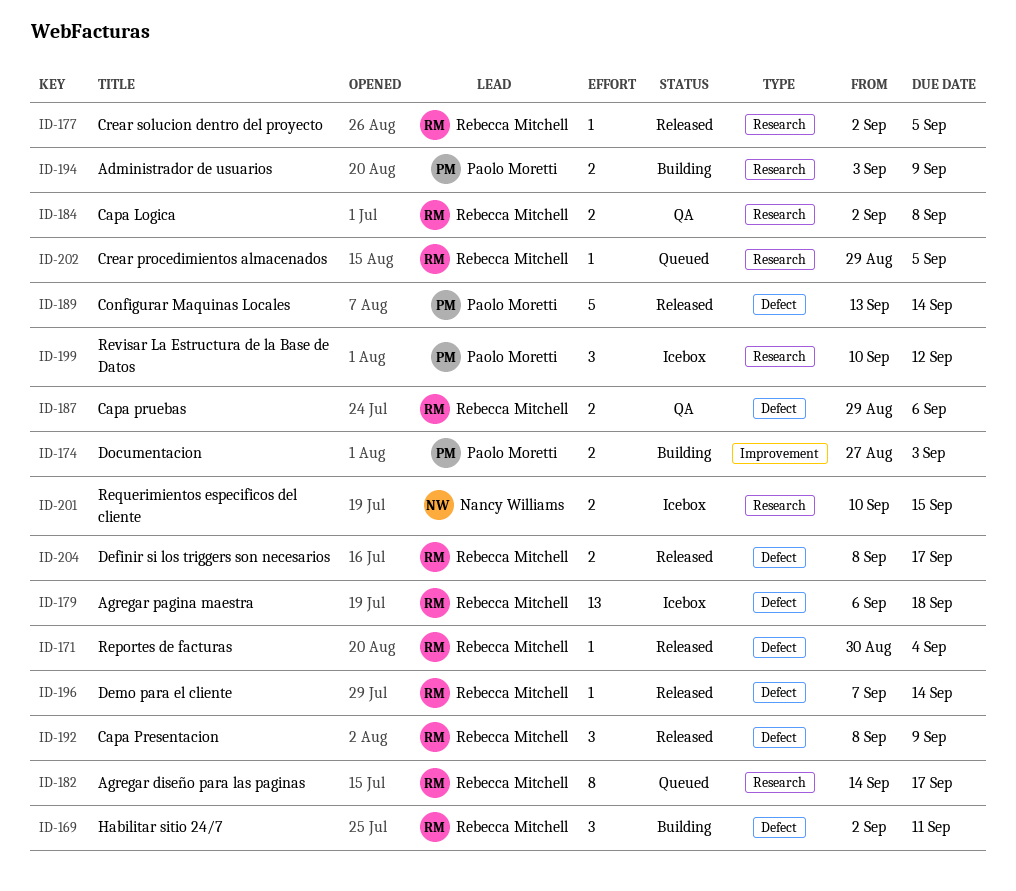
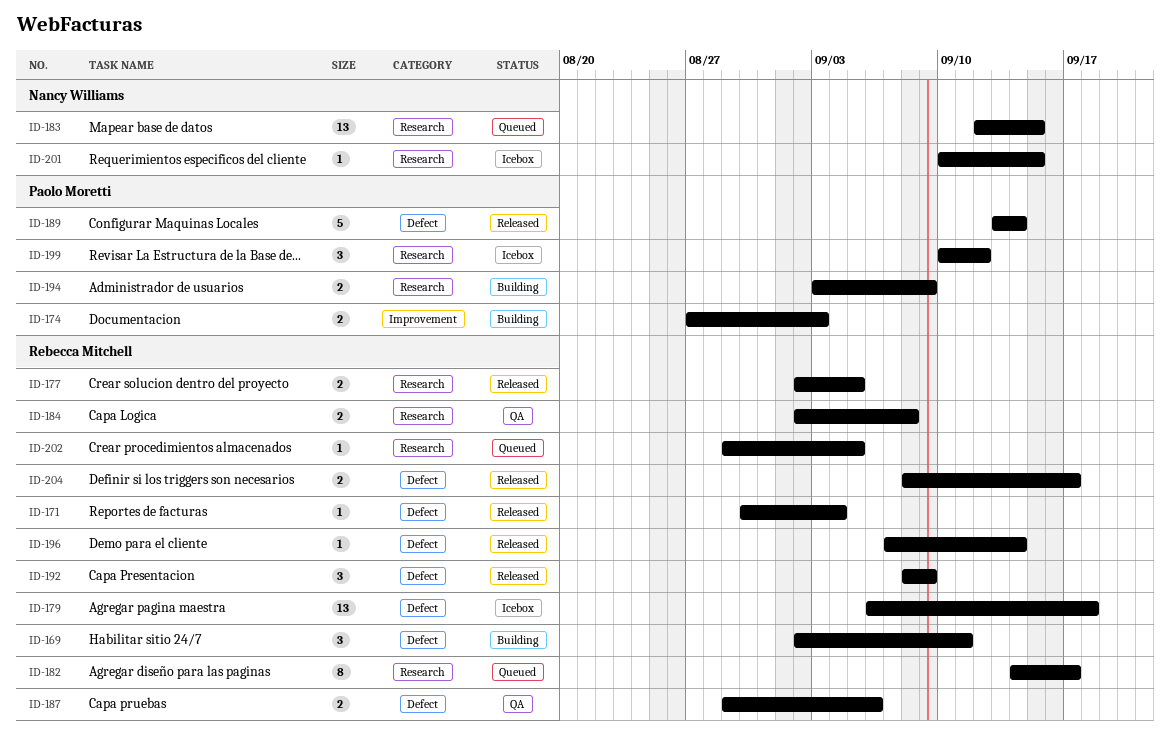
ID-177, estimate: 1 -> 2
ID-183: none -> present
ID-201, estimate: 2 -> 1

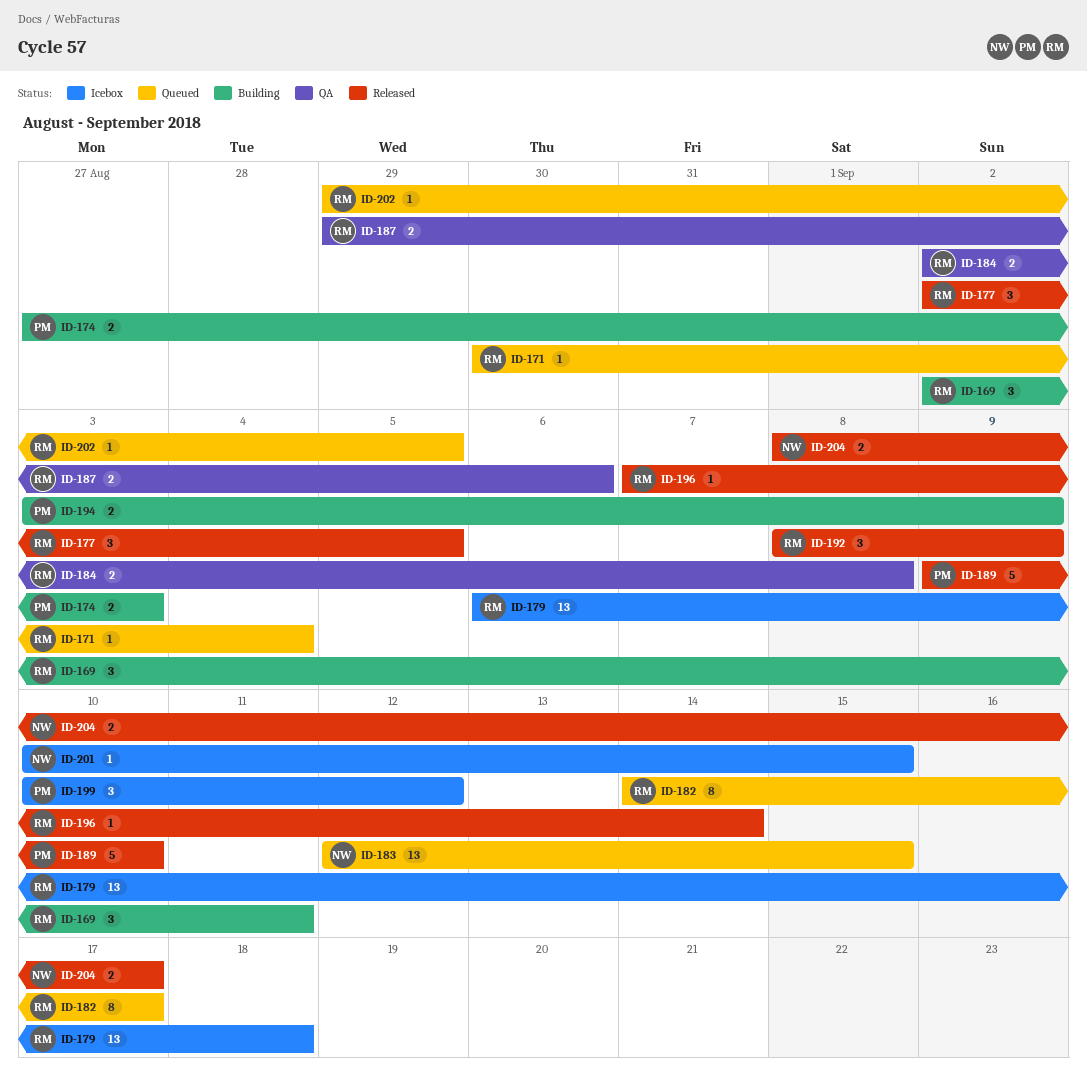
ID-171, status: Released -> Queued
ID-177, estimate: 2 -> 3
ID-189, start: Sep 13 -> Sep 9
ID-189, due: Sep 14 -> Sep 10
ID-204, owner: Rebecca Mitchell -> Nancy Williams

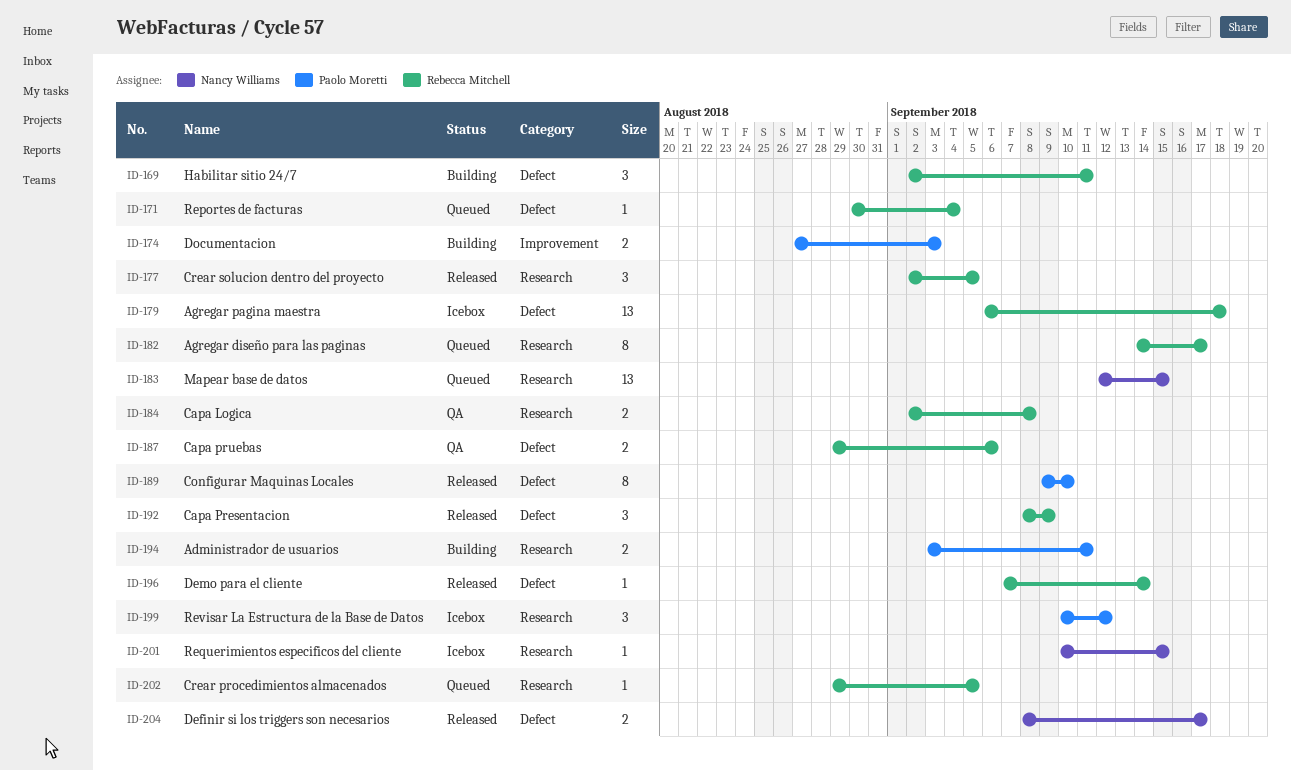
ID-189, estimate: 5 -> 8
ID-194, due: Sep 9 -> Sep 11

